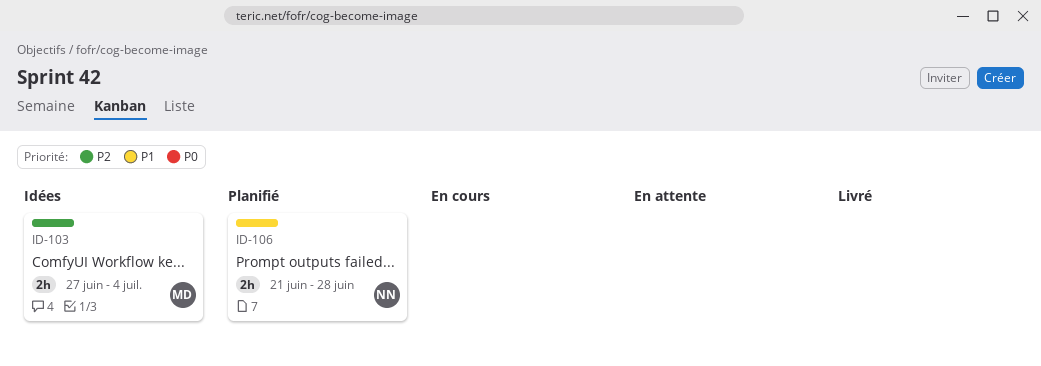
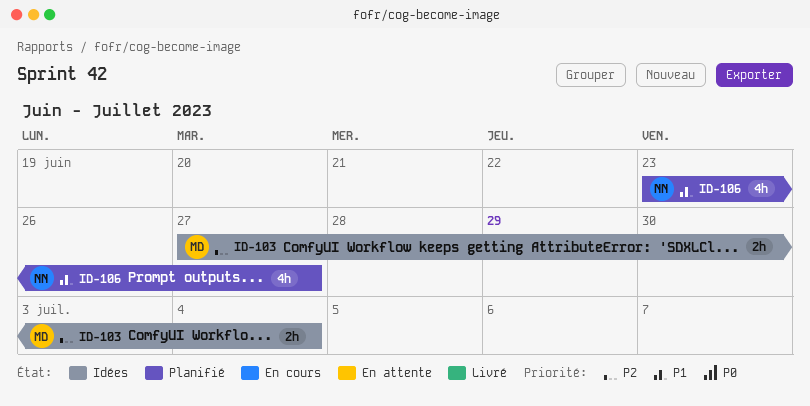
ID-106, estimate: 2h -> 4h
ID-106, start: Jun 21 -> Jun 23
ID-106, due: Jun 28 -> Jun 27

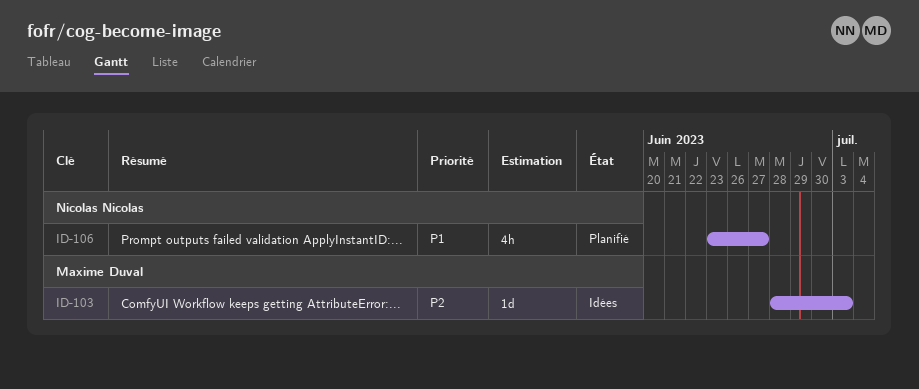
ID-103, estimate: 2h -> 1d
ID-103, start: Jun 27 -> Jun 28
ID-103, due: Jul 4 -> Jul 3

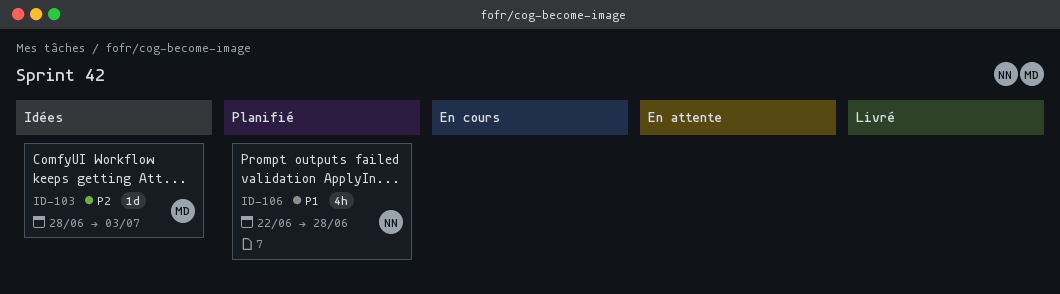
ID-106, start: Jun 23 -> Jun 22
ID-106, due: Jun 27 -> Jun 28

